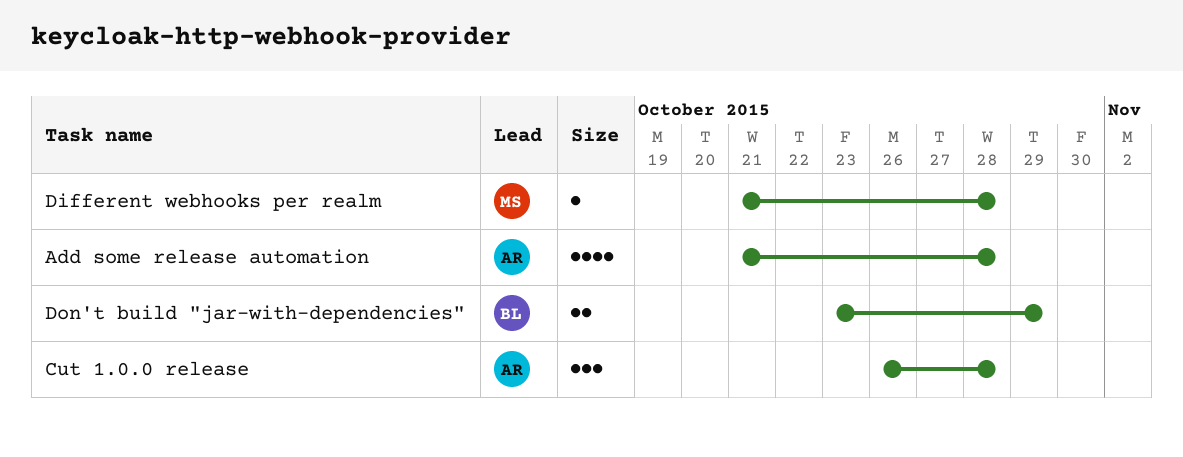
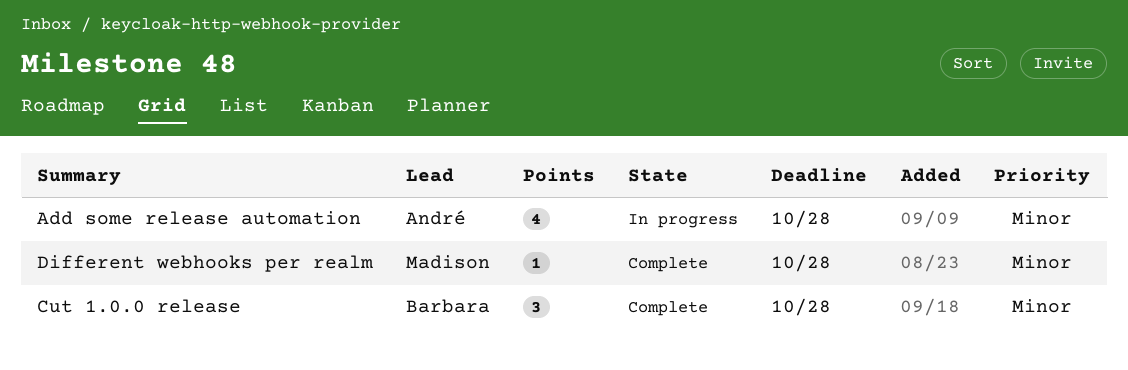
Cut 1.0.0 release, owner: André -> Barbara
Don't build "jar-with-dependencies": present -> none

